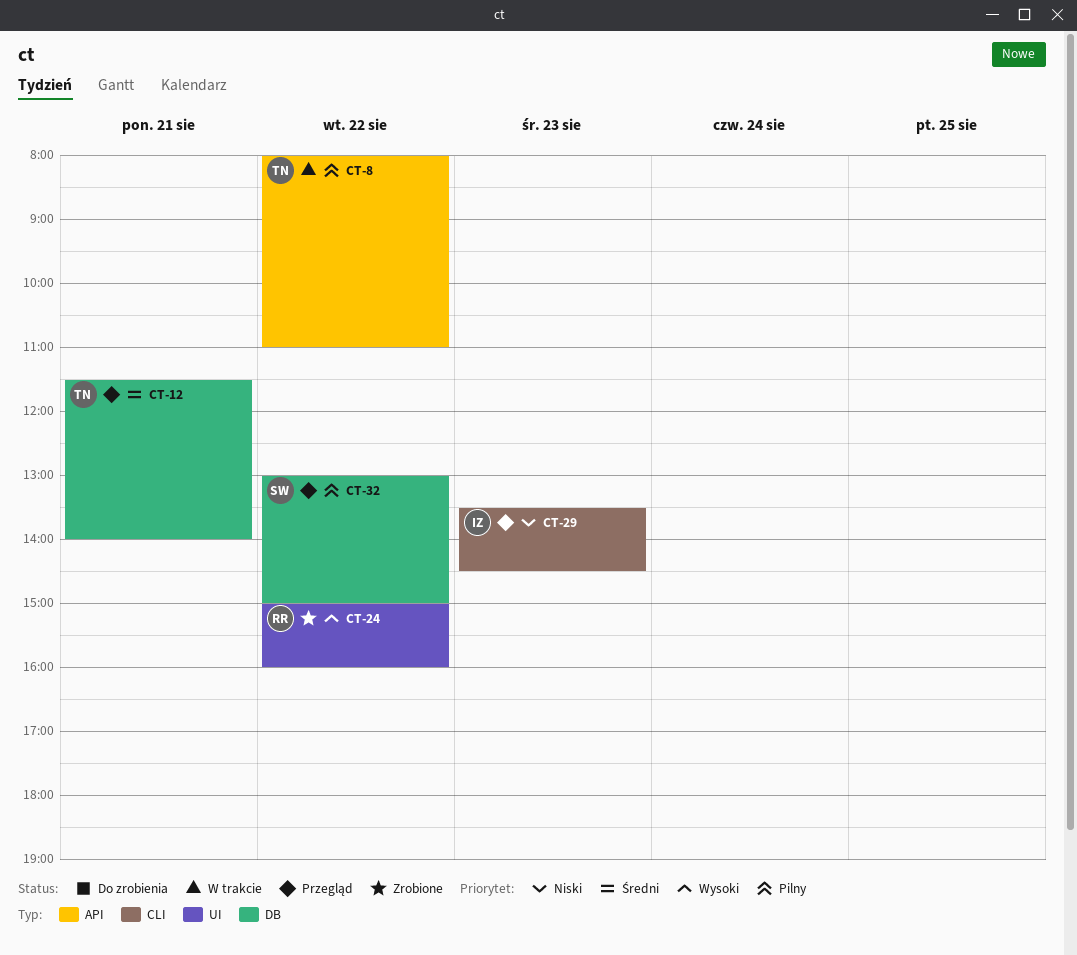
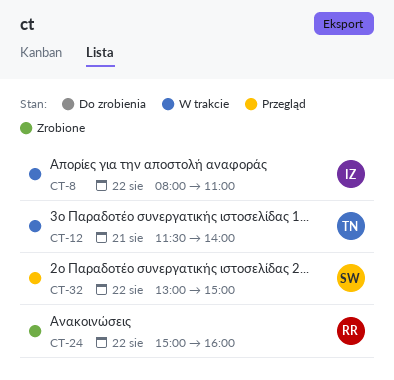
CT-8, owner: TN -> IZ
CT-12, status: Przegląd -> W trakcie
CT-29: present -> none

